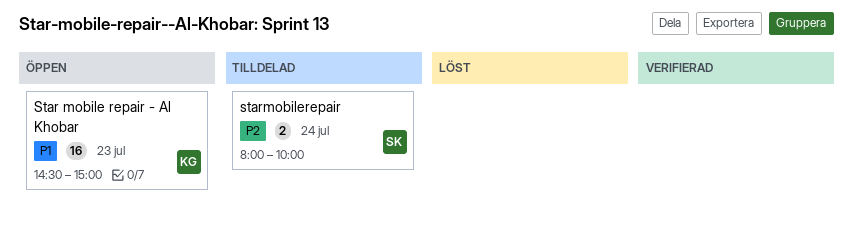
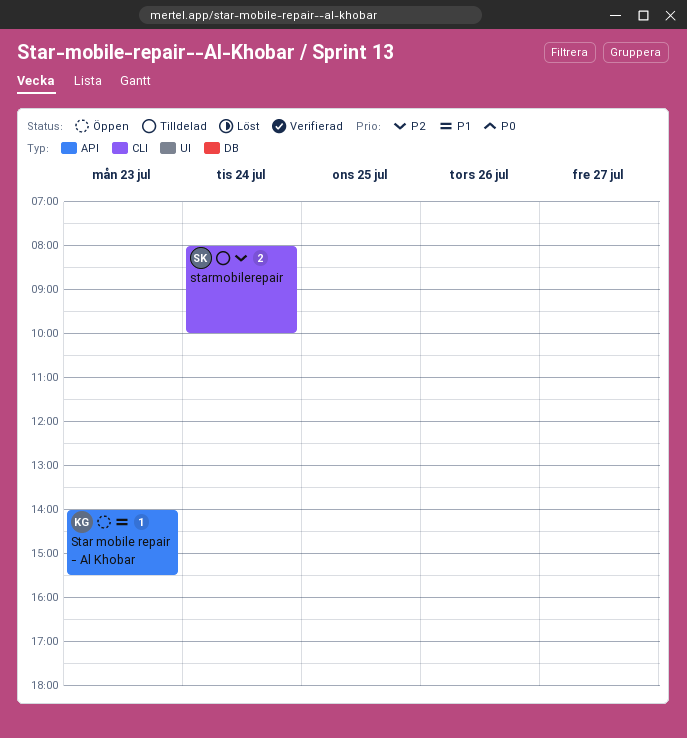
Star mobile repair - Al Khobar, estimate: 16 -> 1
Star mobile repair - Al Khobar, begins: 14:30 -> 14:00
Star mobile repair - Al Khobar, ends: 15:00 -> 15:30

